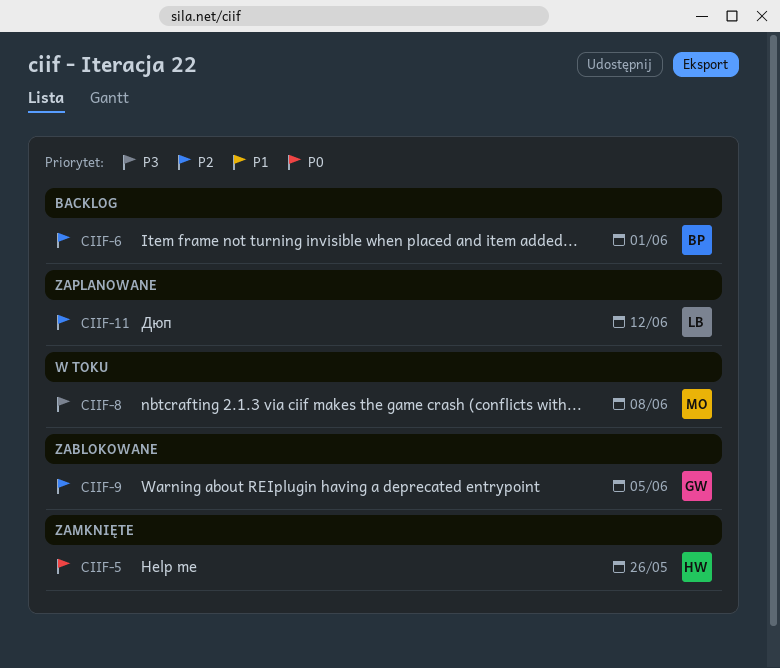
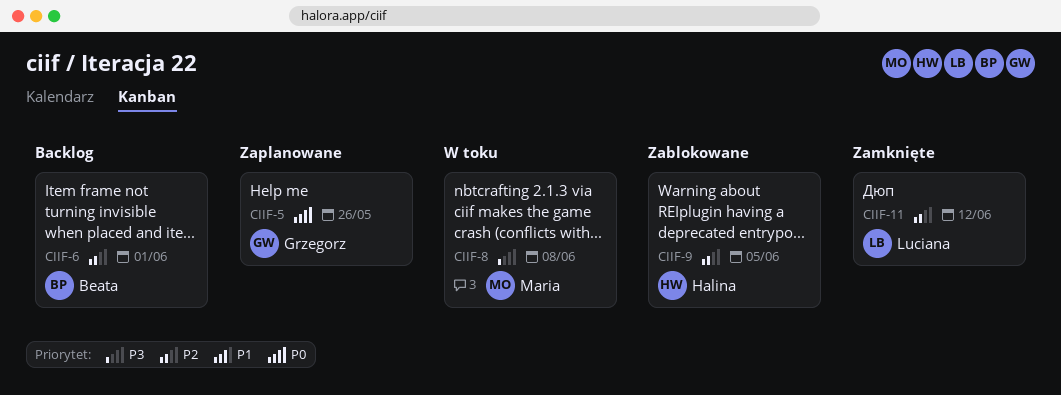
CIIF-5, status: Zamknięte -> Zaplanowane
CIIF-5, owner: Halina -> Grzegorz
CIIF-9, owner: Grzegorz -> Halina
CIIF-11, status: Zaplanowane -> Zamknięte

